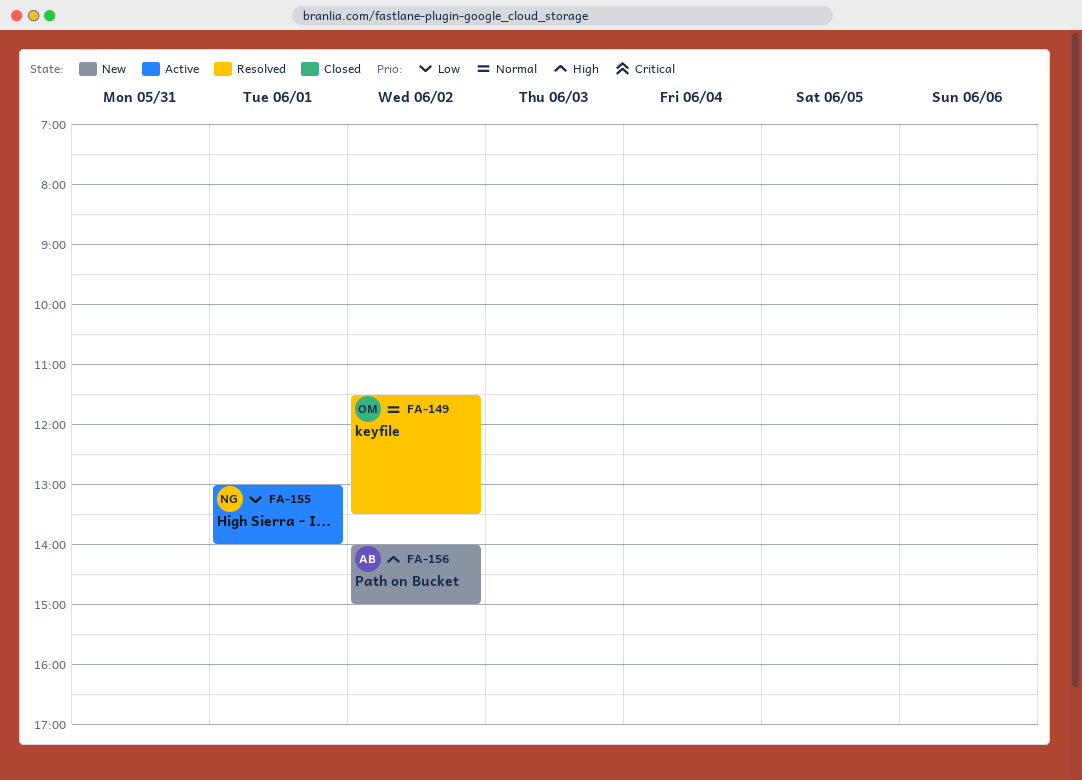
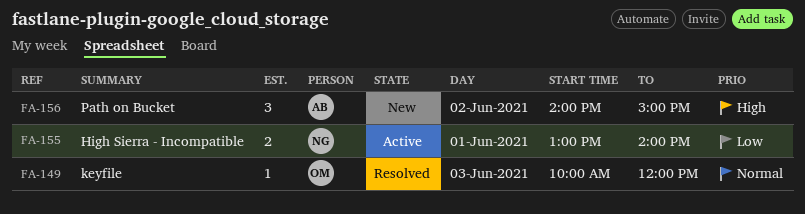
FA-149, day: Jun 2 -> Jun 3
FA-149, begins: 11:30 -> 10:00
FA-149, ends: 13:30 -> 12:00

